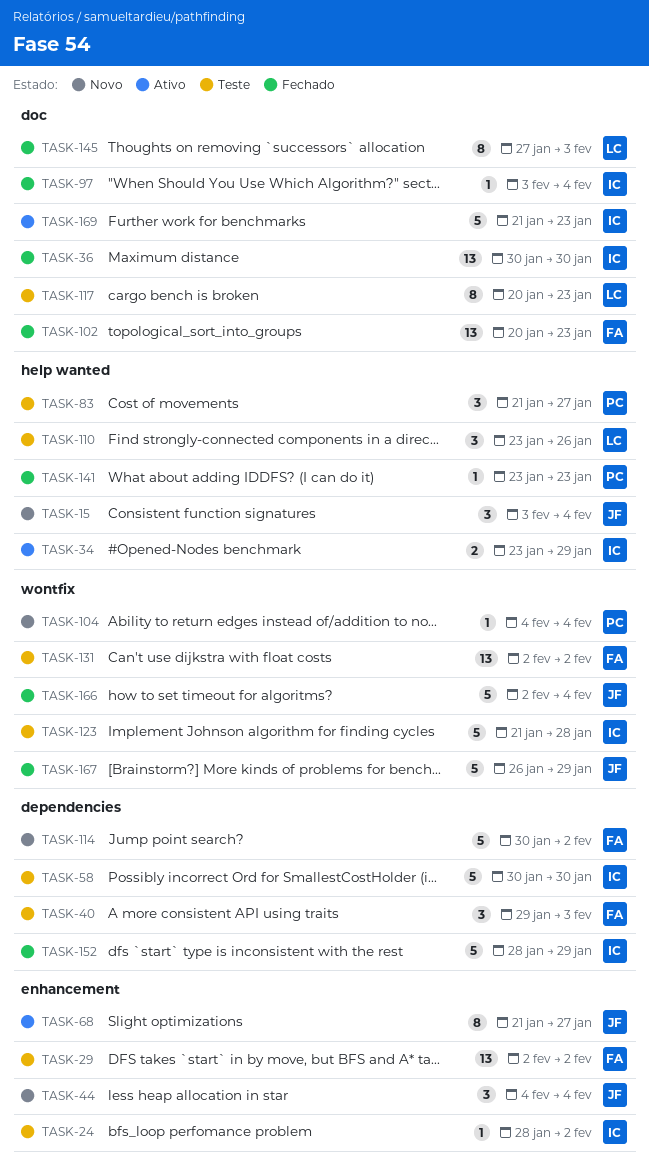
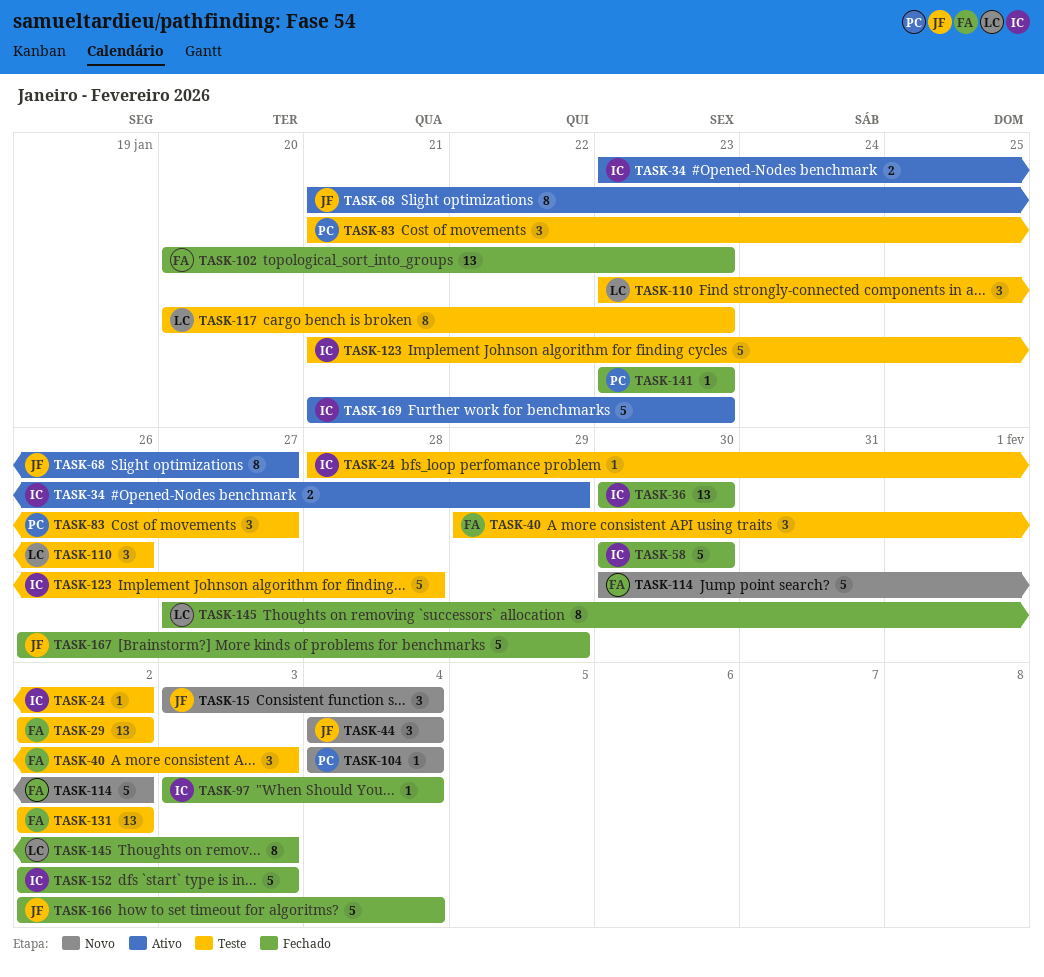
TASK-58, status: Teste -> Fechado
TASK-152, start: Jan 28 -> Feb 2
TASK-152, due: Jan 29 -> Feb 3

